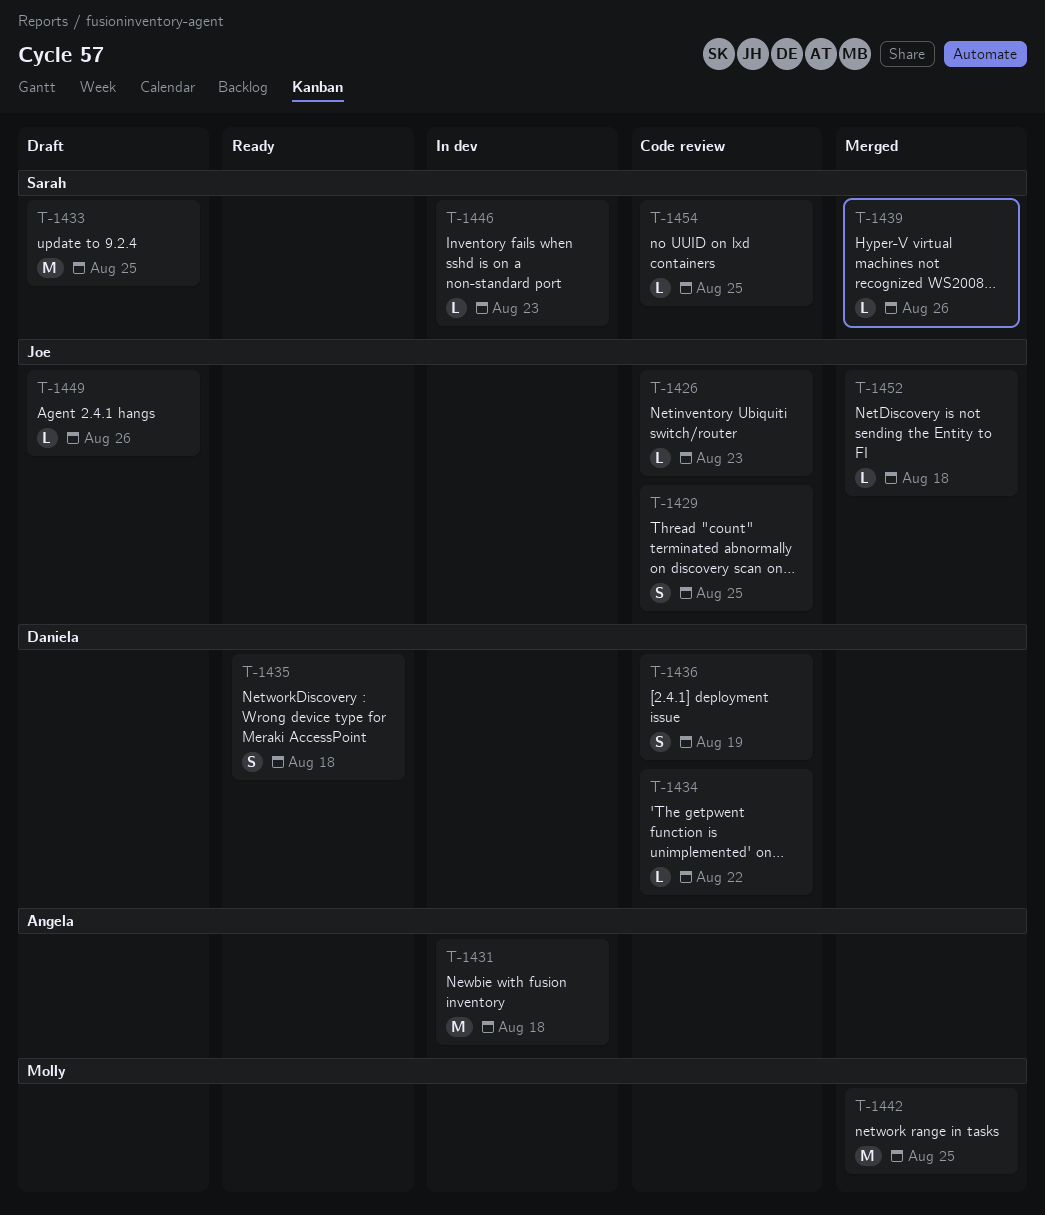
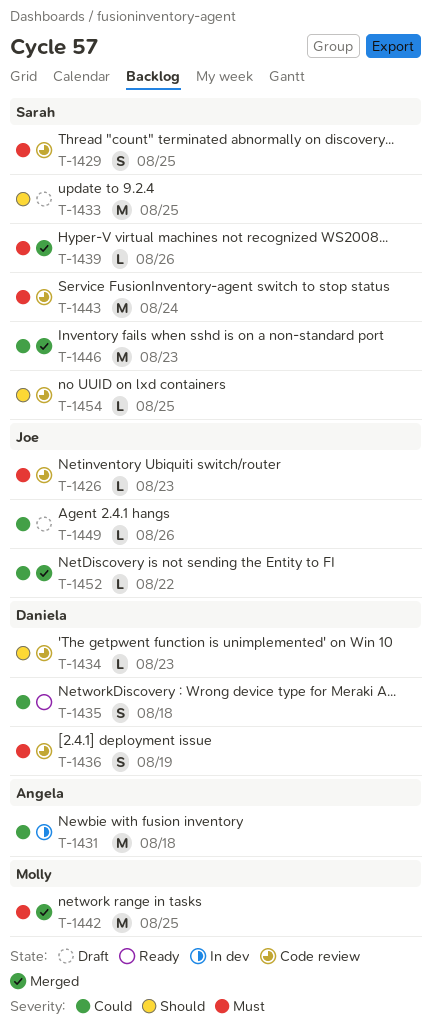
T-1429, owner: Joe -> Sarah
T-1434, due: Aug 22 -> Aug 23
T-1443: none -> present
T-1446, status: In dev -> Merged
T-1446, estimate: L -> M
T-1452, due: Aug 18 -> Aug 22

